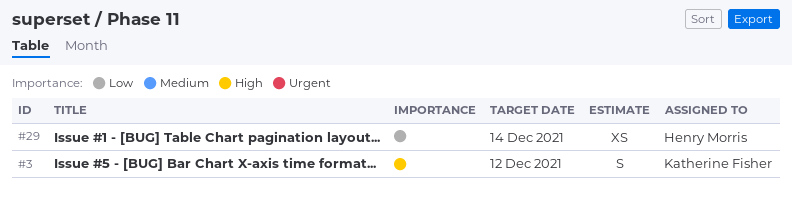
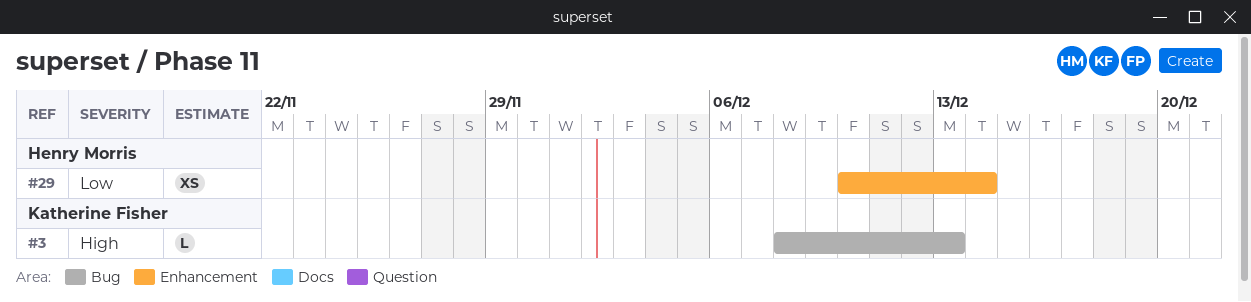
#3, estimate: S -> L
#3, due: Dec 12 -> Dec 13

